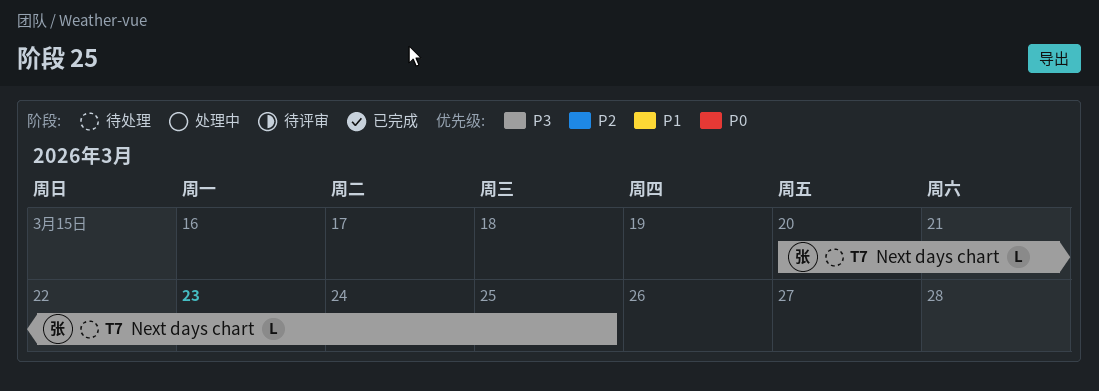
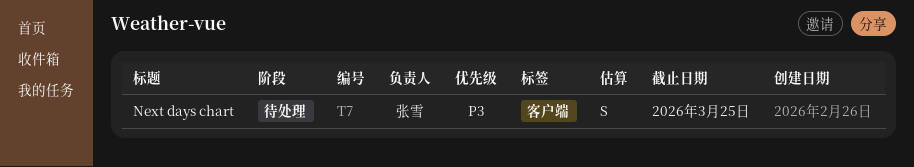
T7, estimate: L -> S

